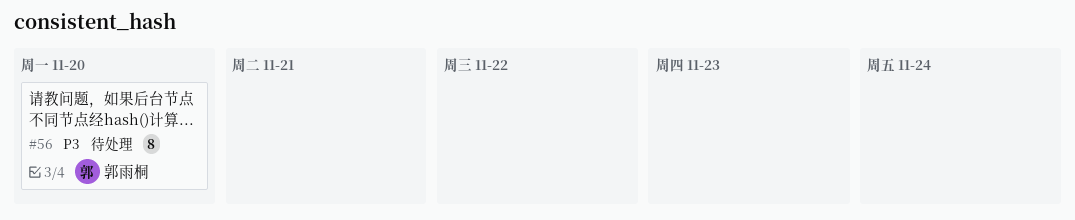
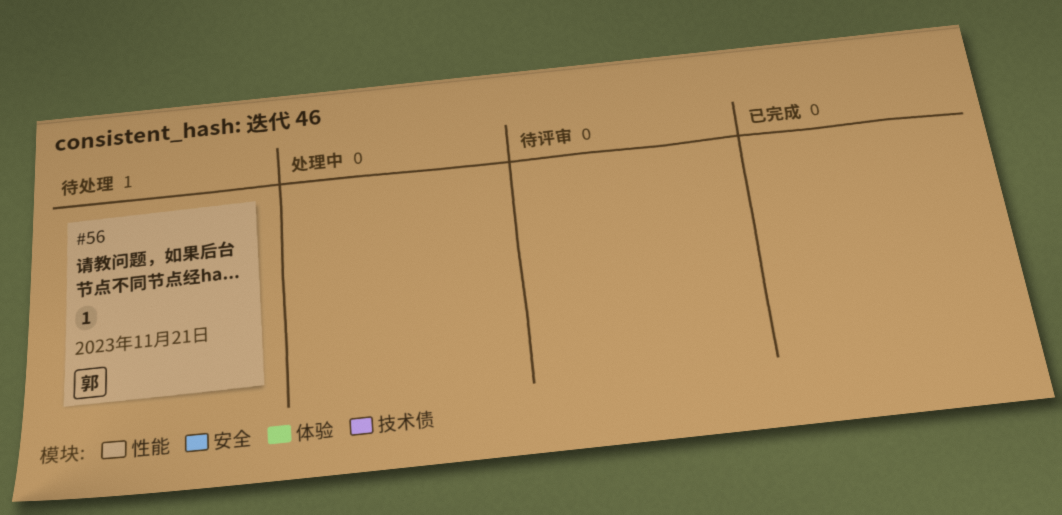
#56, estimate: 8 -> 1
#56, due: Nov 20 -> Nov 21

